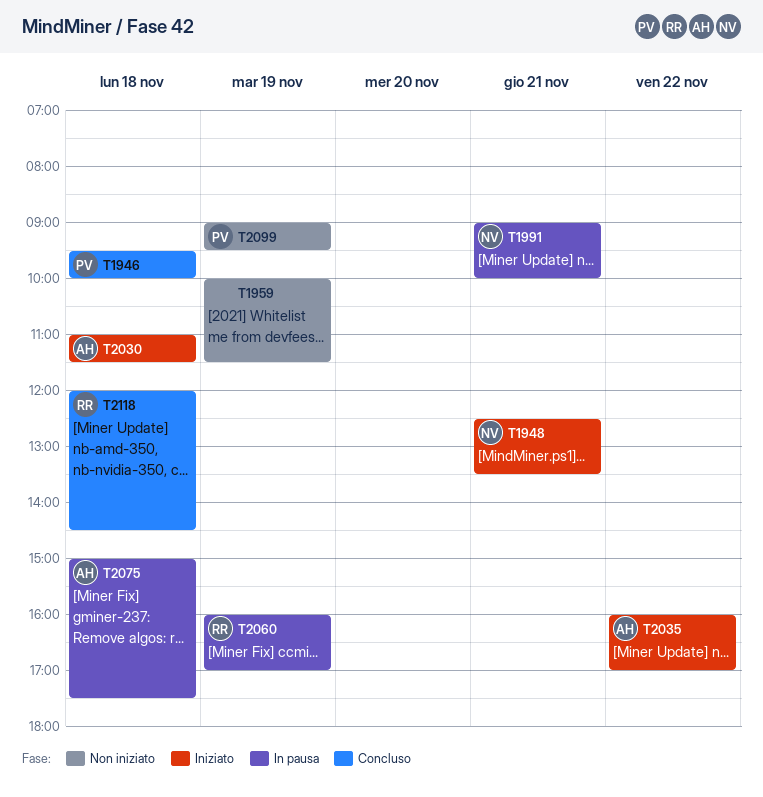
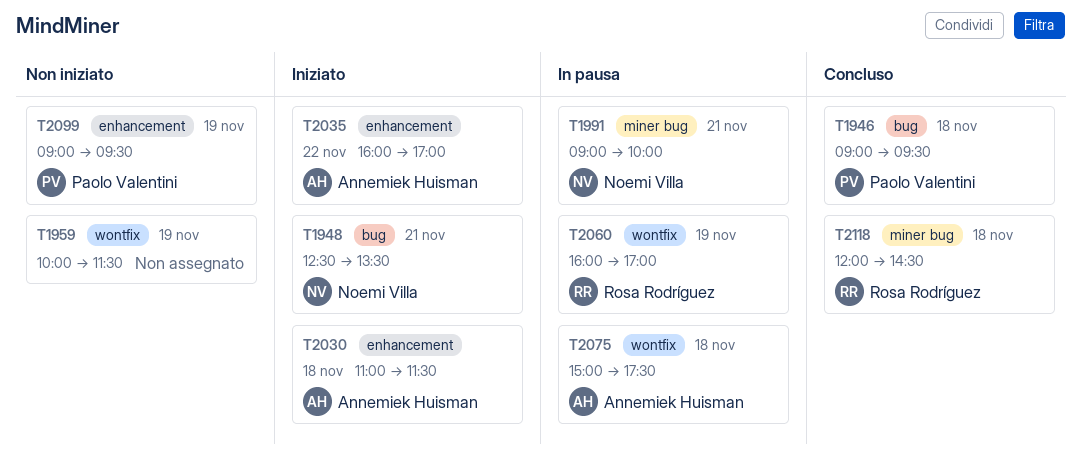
T1946, begins: 09:30 -> 09:00
T1946, ends: 10:00 -> 09:30

